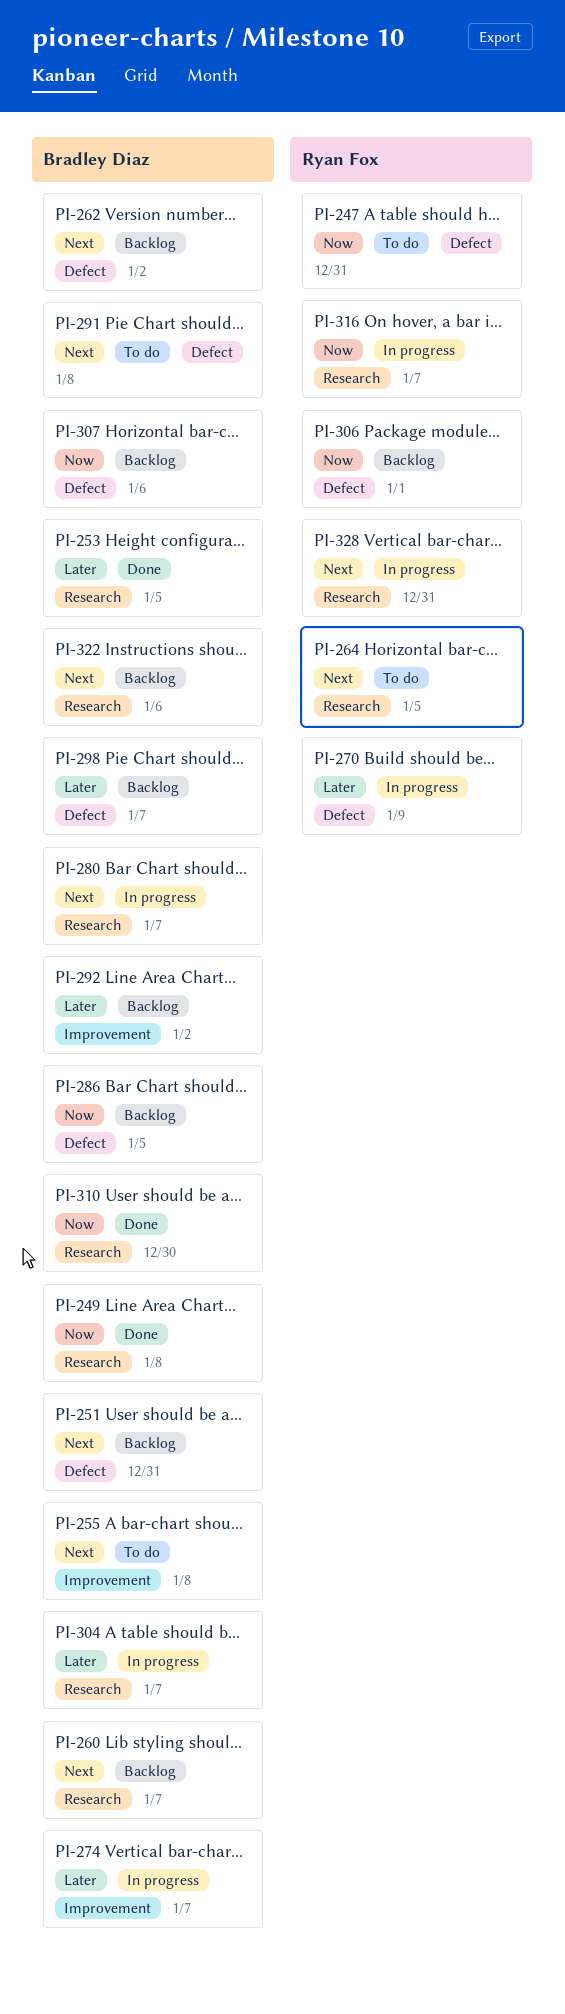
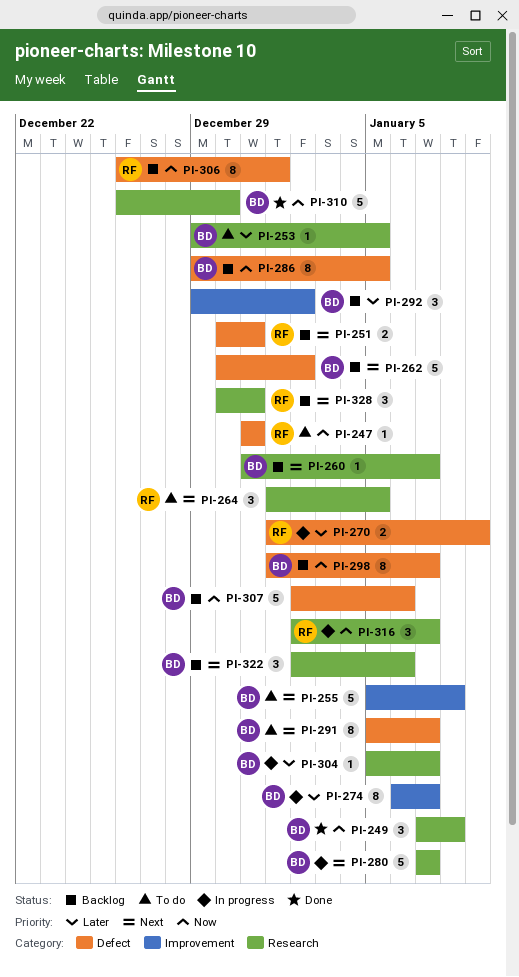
PI-251, owner: Bradley Diaz -> Ryan Fox
PI-253, status: Done -> To do
PI-291, due: Jan 8 -> Jan 7
PI-298, priority: Later -> Now
PI-328, status: In progress -> Backlog

